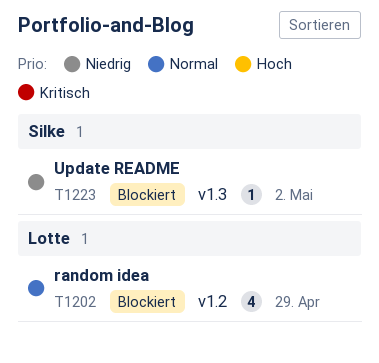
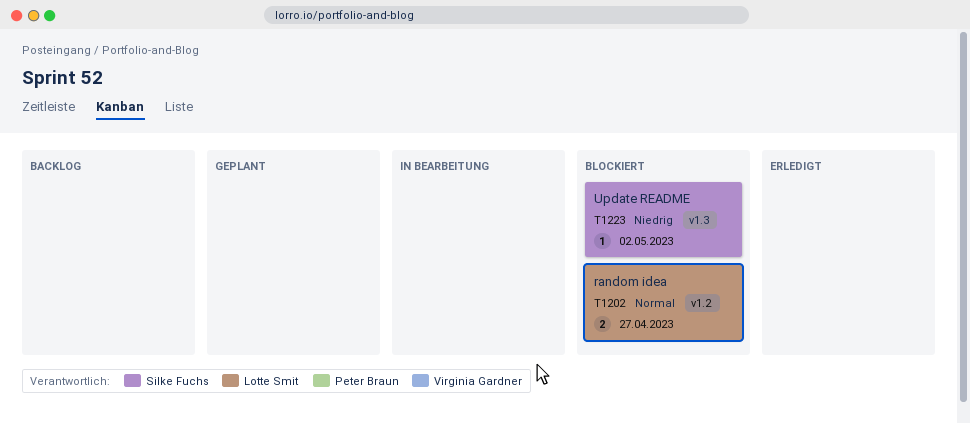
T1202, estimate: 4 -> 2
T1202, due: Apr 29 -> Apr 27

